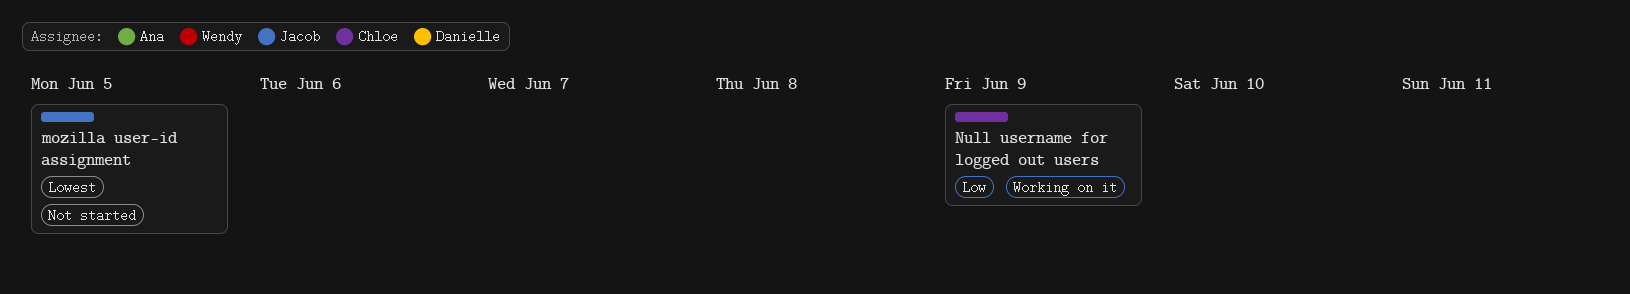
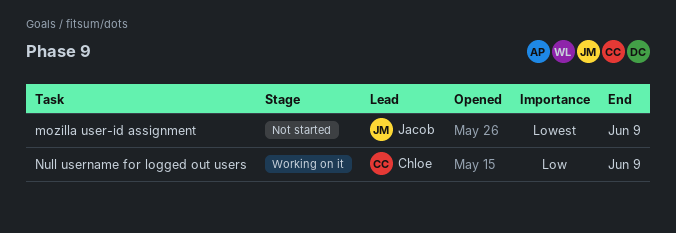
mozilla user-id assignment, due: Jun 5 -> Jun 9

